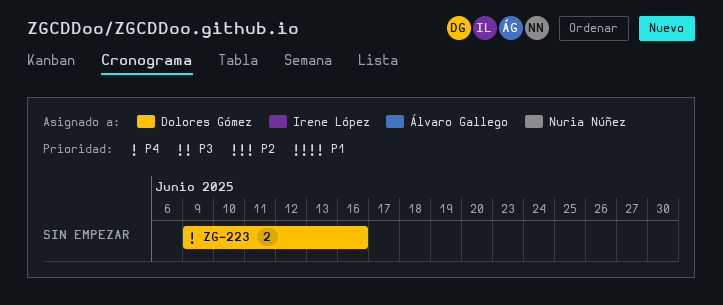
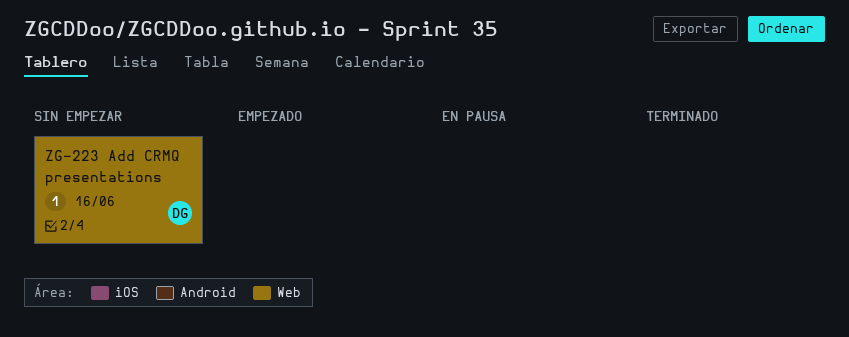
ZG-223, estimate: 2 -> 1

